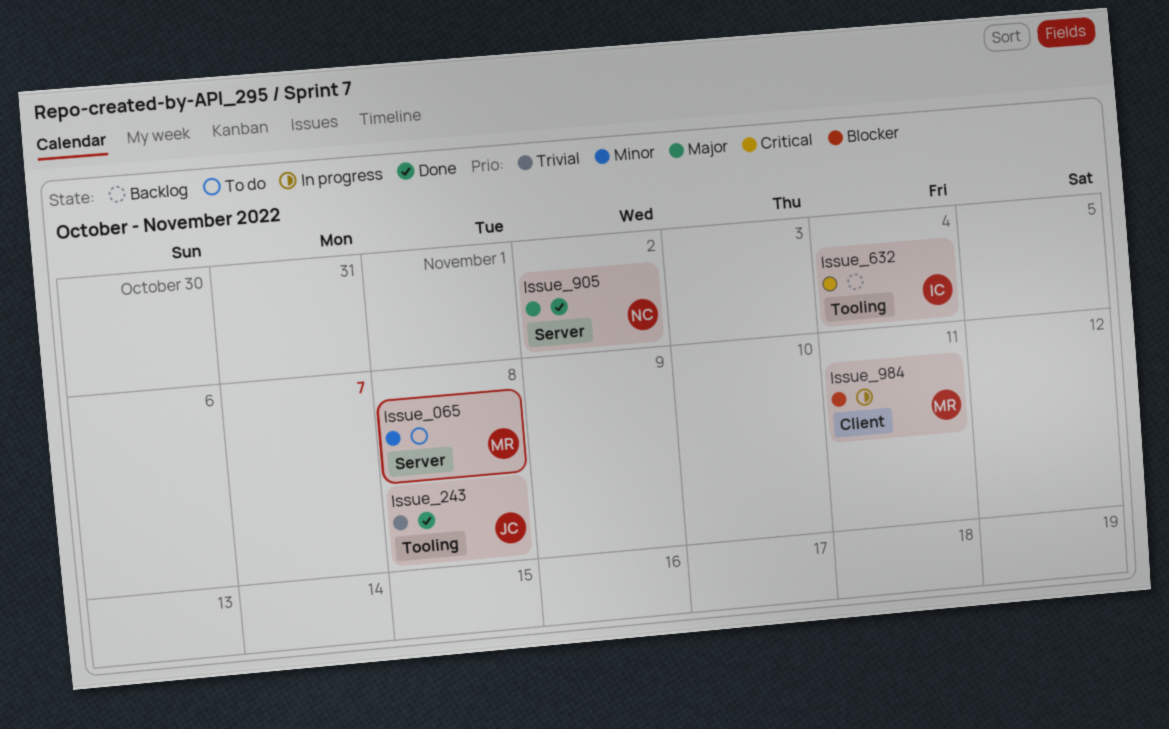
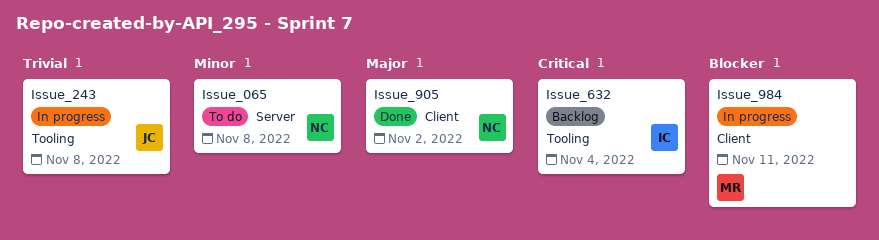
Issue_065, owner: MR -> NC
Issue_243, status: Done -> In progress
Issue_905, label: Server -> Client

